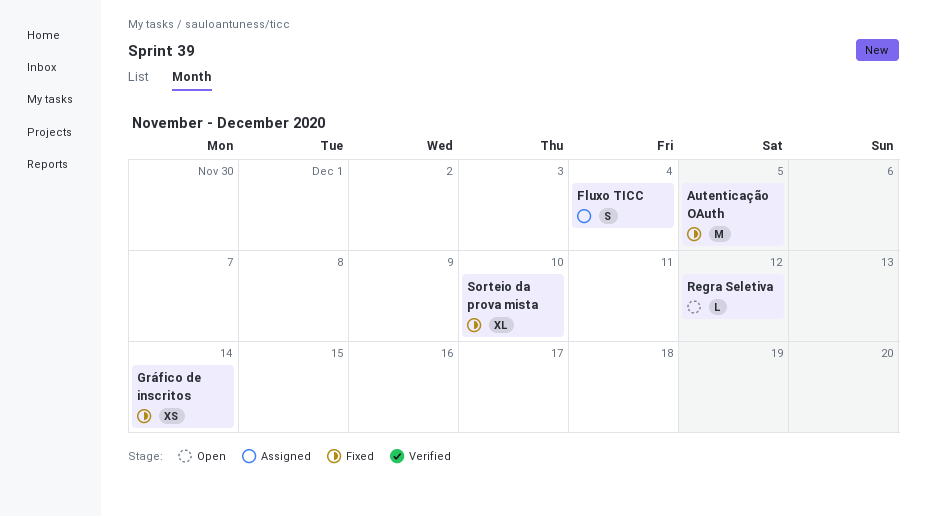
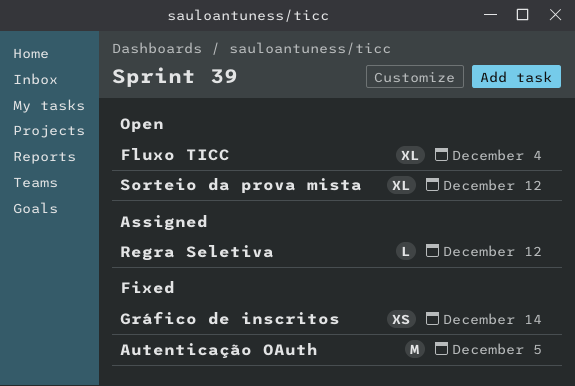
Fluxo TICC, status: Assigned -> Open
Fluxo TICC, estimate: S -> XL
Regra Seletiva, status: Open -> Assigned
Sorteio da prova mista, status: Fixed -> Open
Sorteio da prova mista, due: Dec 10 -> Dec 12

